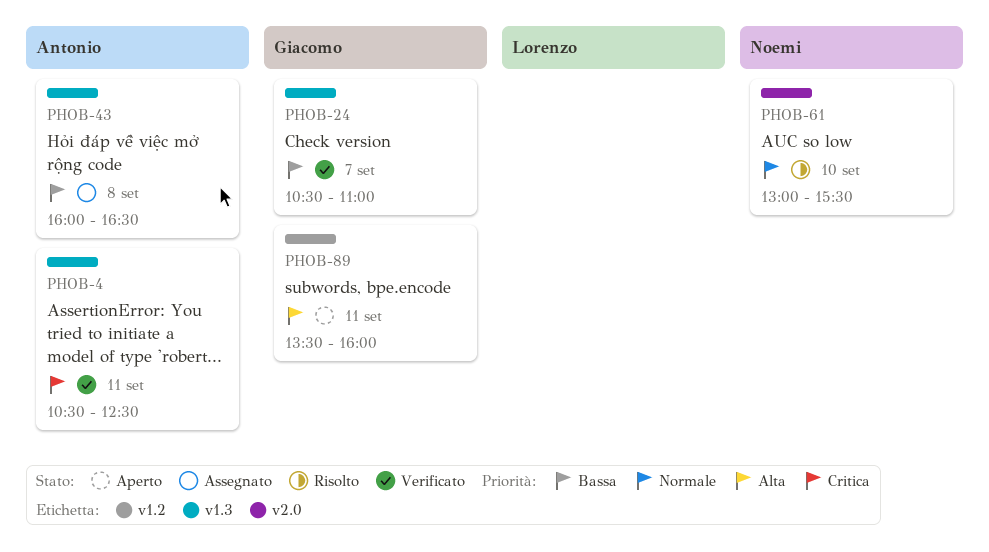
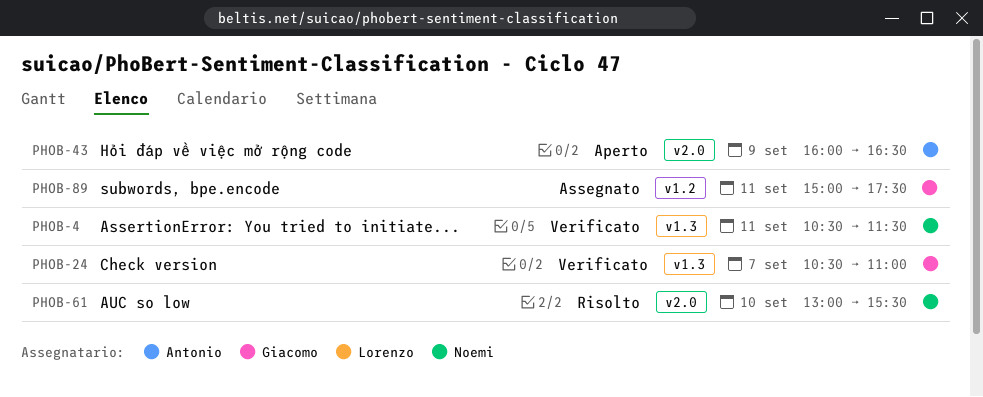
PHOB-4, owner: Antonio -> Noemi
PHOB-4, ends: 12:30 -> 11:30
PHOB-43, status: Assegnato -> Aperto
PHOB-43, label: v1.3 -> v2.0
PHOB-43, day: Sep 8 -> Sep 9
PHOB-89, status: Aperto -> Assegnato
PHOB-89, begins: 13:30 -> 15:00
PHOB-89, ends: 16:00 -> 17:30

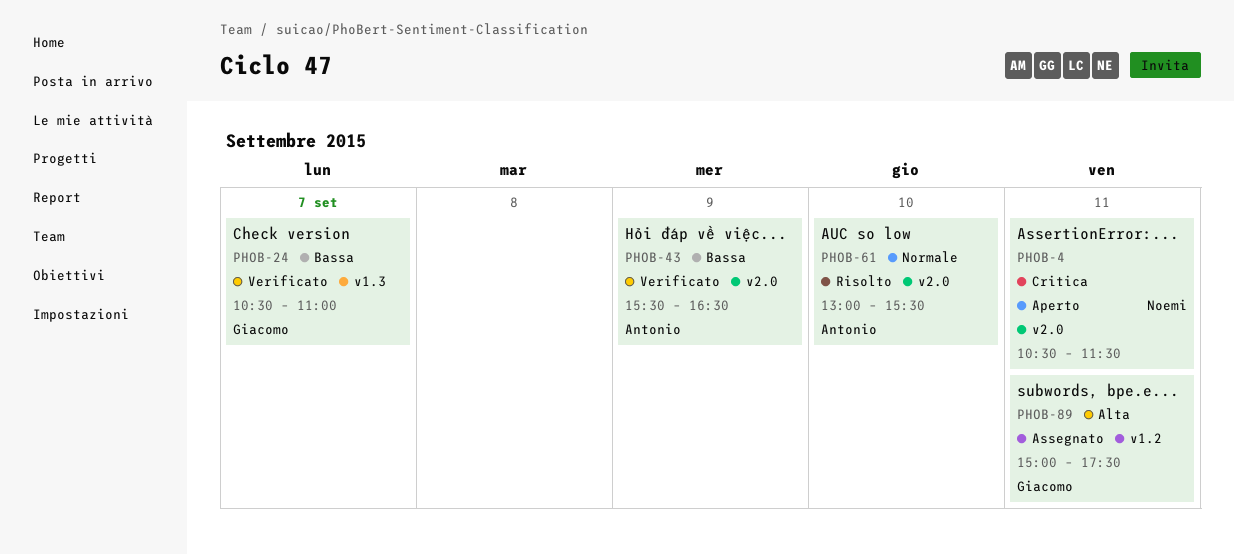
PHOB-4, status: Verificato -> Aperto
PHOB-4, label: v1.3 -> v2.0
PHOB-43, status: Aperto -> Verificato
PHOB-43, begins: 16:00 -> 15:30
PHOB-61, owner: Noemi -> Antonio

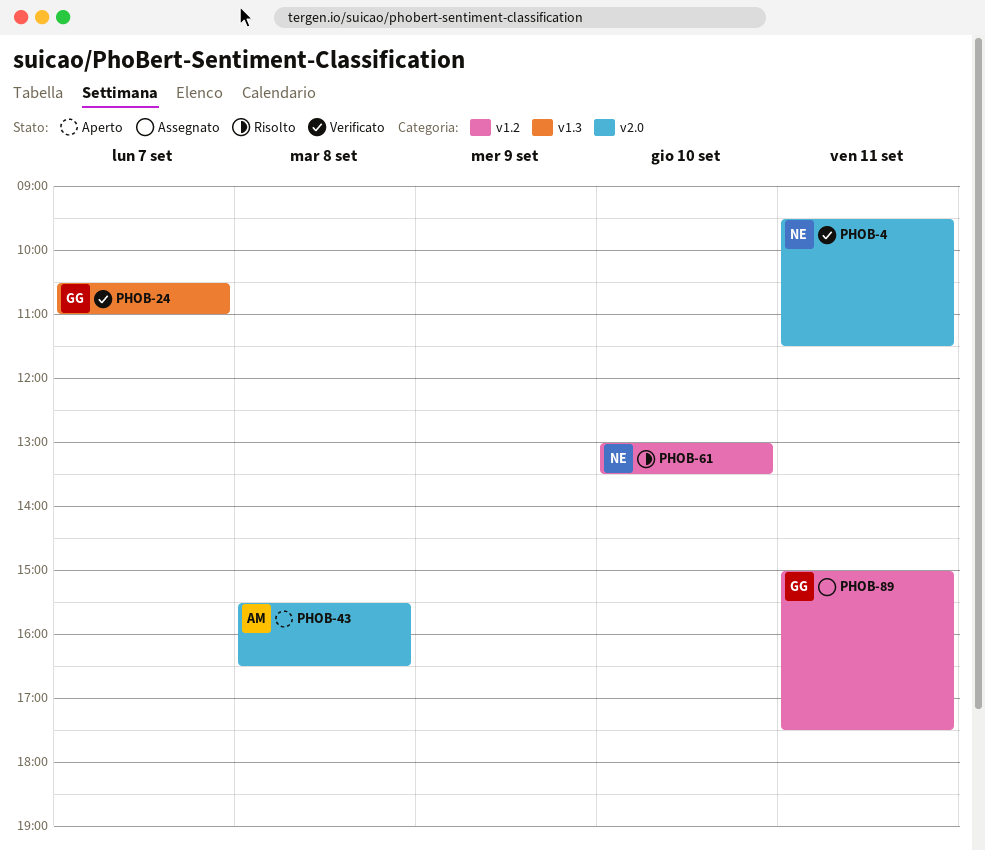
PHOB-4, status: Aperto -> Verificato
PHOB-4, begins: 10:30 -> 09:30
PHOB-43, status: Verificato -> Aperto
PHOB-43, day: Sep 9 -> Sep 8
PHOB-61, owner: Antonio -> Noemi
PHOB-61, label: v2.0 -> v1.2
PHOB-61, ends: 15:30 -> 13:30

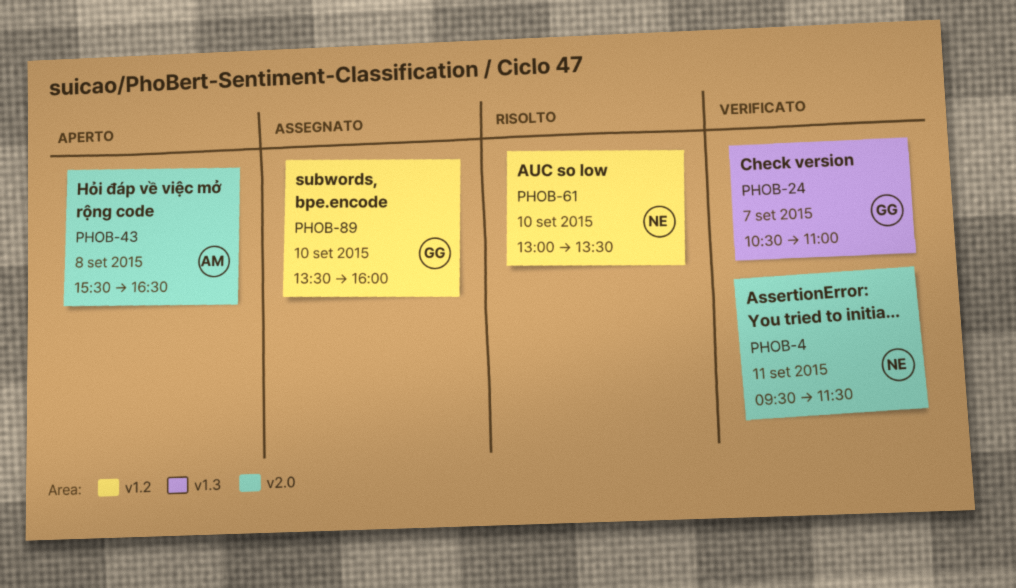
PHOB-89, day: Sep 11 -> Sep 10
PHOB-89, begins: 15:00 -> 13:30
PHOB-89, ends: 17:30 -> 16:00

